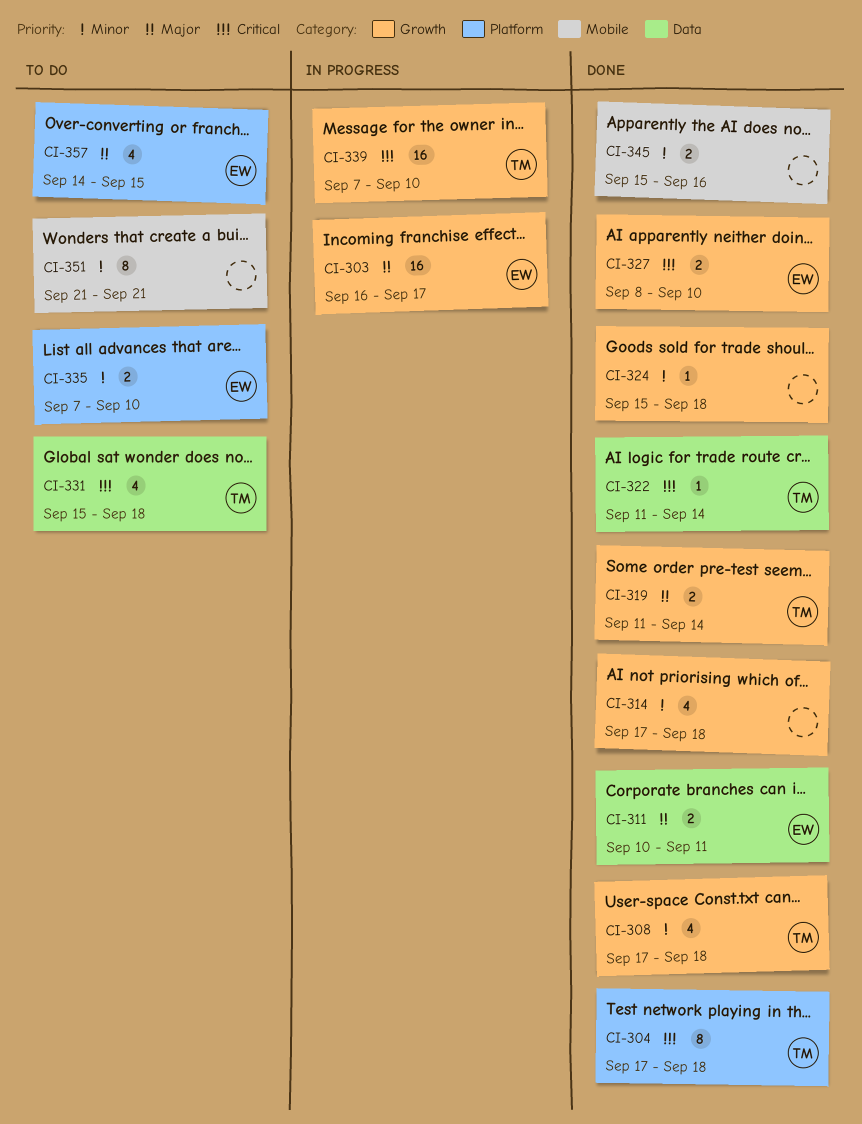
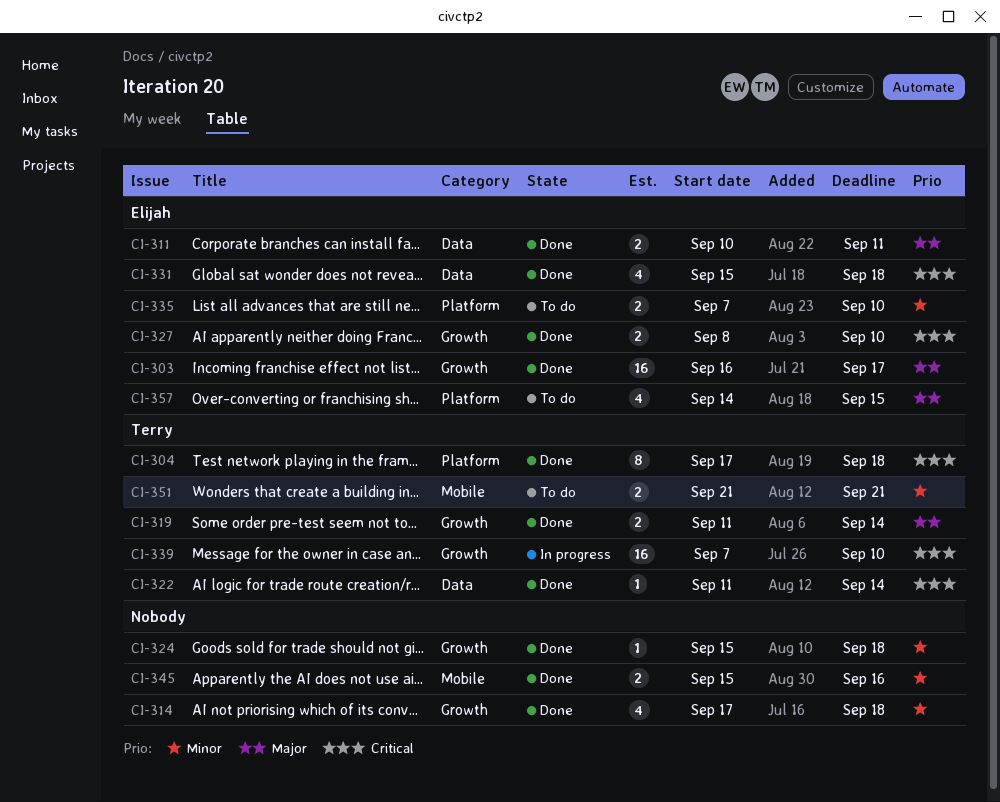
CI-303, status: In progress -> Done
CI-308: present -> none
CI-331, status: To do -> Done
CI-331, owner: Terry -> Elijah
CI-351, owner: none -> Terry
CI-351, estimate: 8 -> 2

